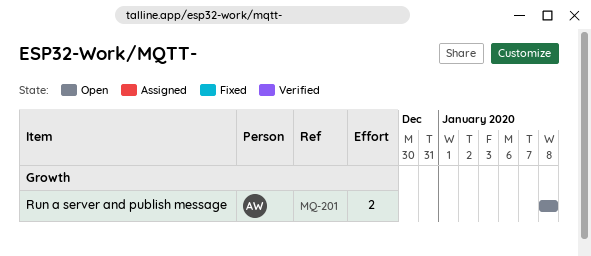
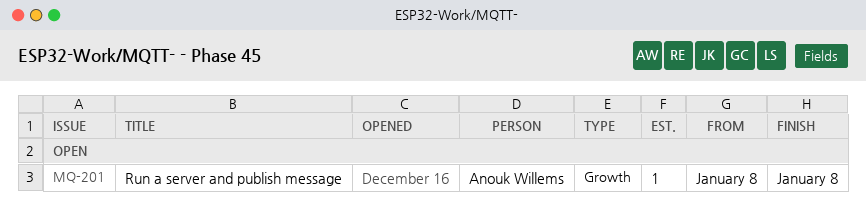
MQ-201, estimate: 2 -> 1

